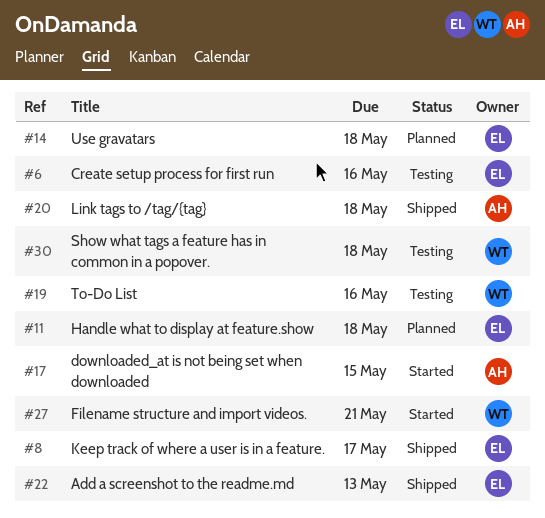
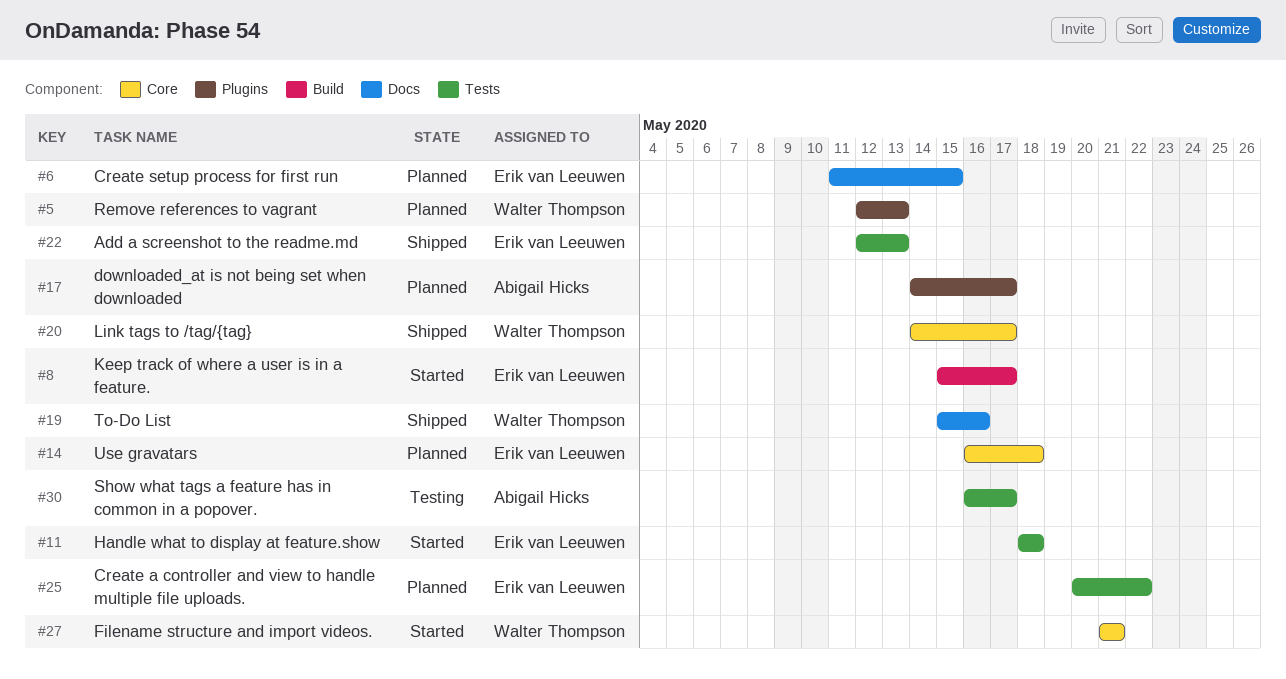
#5: none -> present
#6, status: Testing -> Planned
#6, due: May 16 -> May 15
#8, status: Shipped -> Started
#11, status: Planned -> Started
#17, status: Started -> Planned
#17, due: May 15 -> May 17
#19, status: Testing -> Shipped
#20, owner: Abigail Hicks -> Walter Thompson
#20, due: May 18 -> May 17
#25: none -> present
#30, owner: Walter Thompson -> Abigail Hicks
#30, due: May 18 -> May 17

